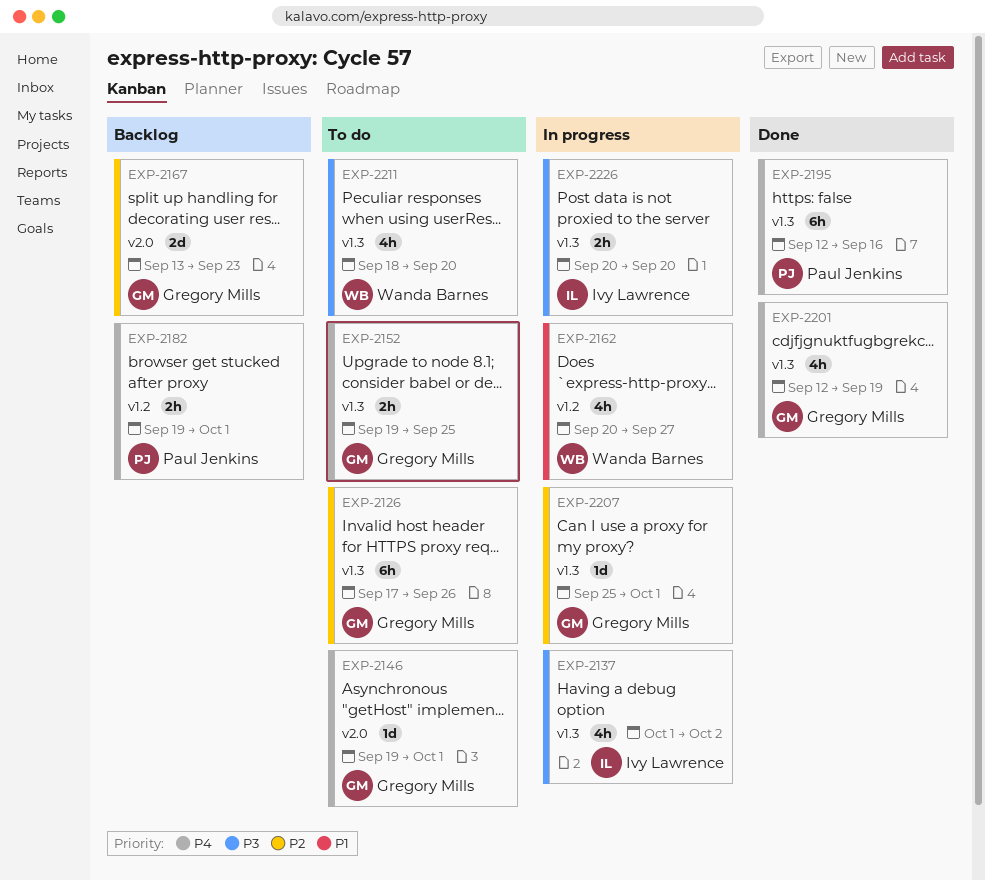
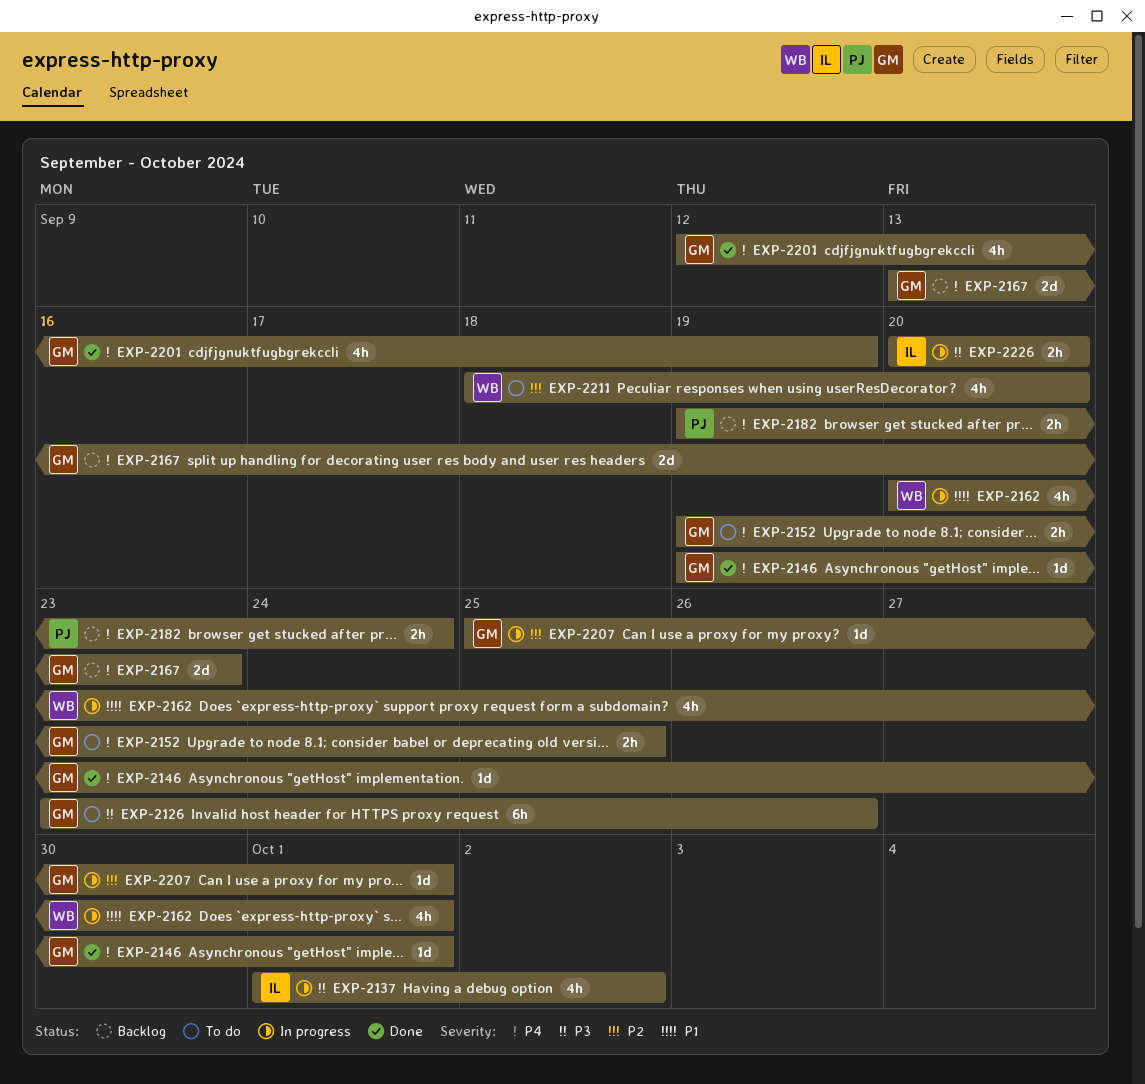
EXP-2126, priority: P2 -> P3
EXP-2126, start: Sep 17 -> Sep 23
EXP-2146, status: To do -> Done
EXP-2162, due: Sep 27 -> Oct 1
EXP-2167, priority: P2 -> P4
EXP-2182, due: Oct 1 -> Sep 24
EXP-2195: present -> none
EXP-2211, priority: P3 -> P2

